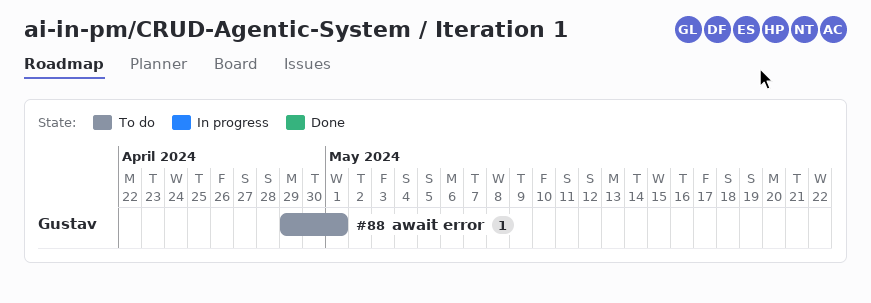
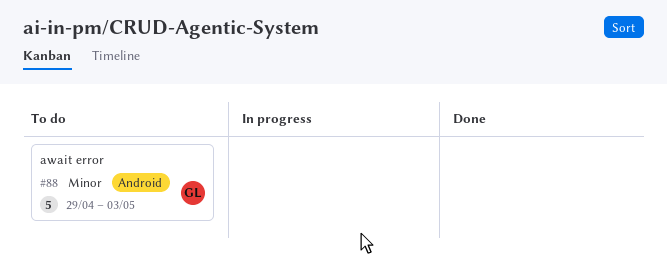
#88, estimate: 1 -> 5
#88, due: May 1 -> May 3

